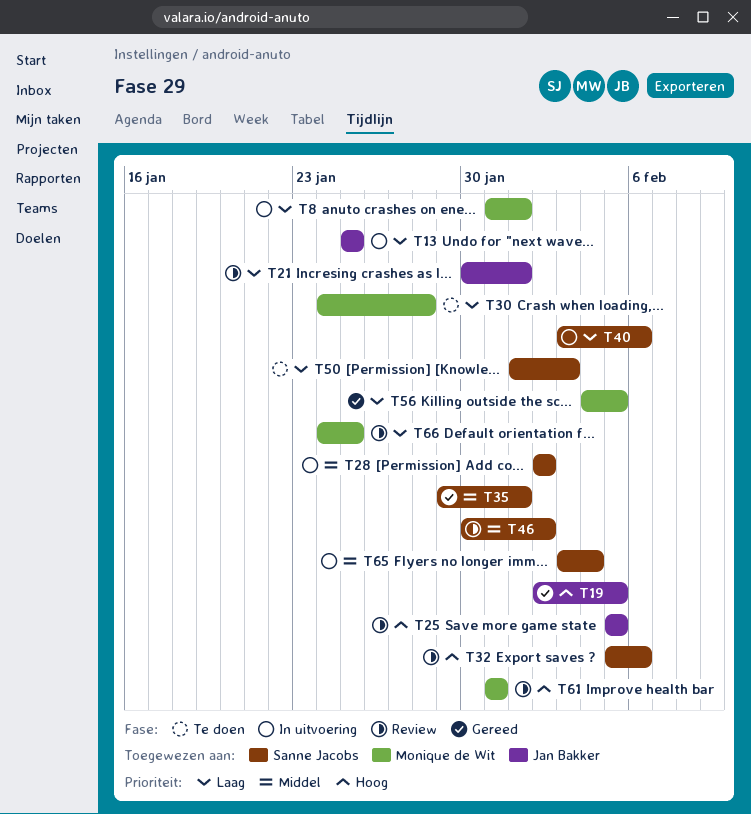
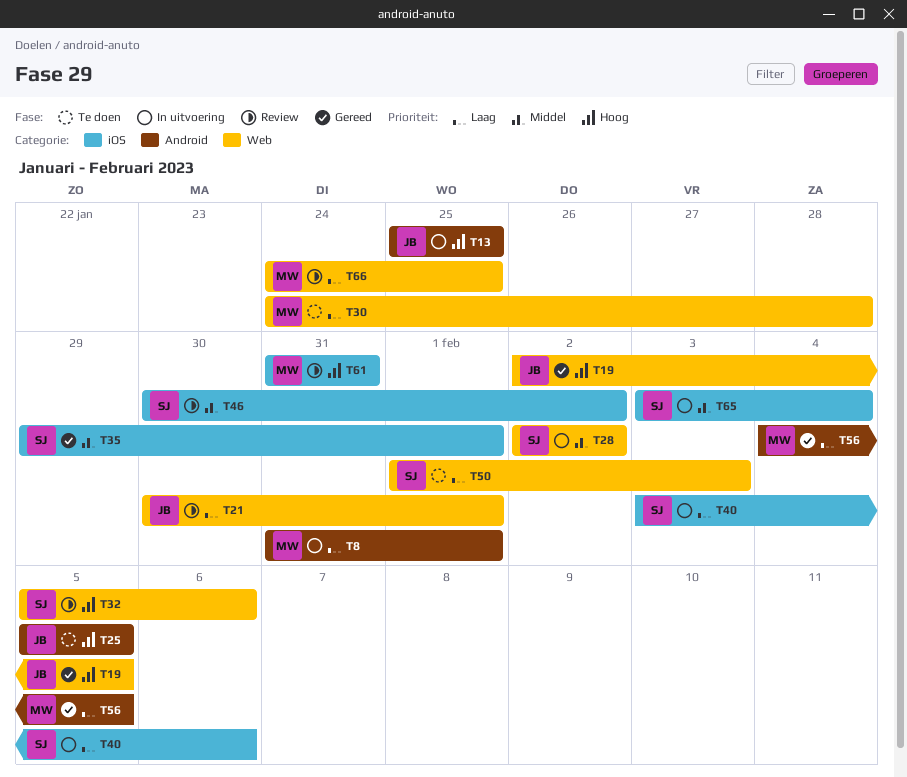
T13, priority: Laag -> Hoog
T25, status: Review -> Te doen

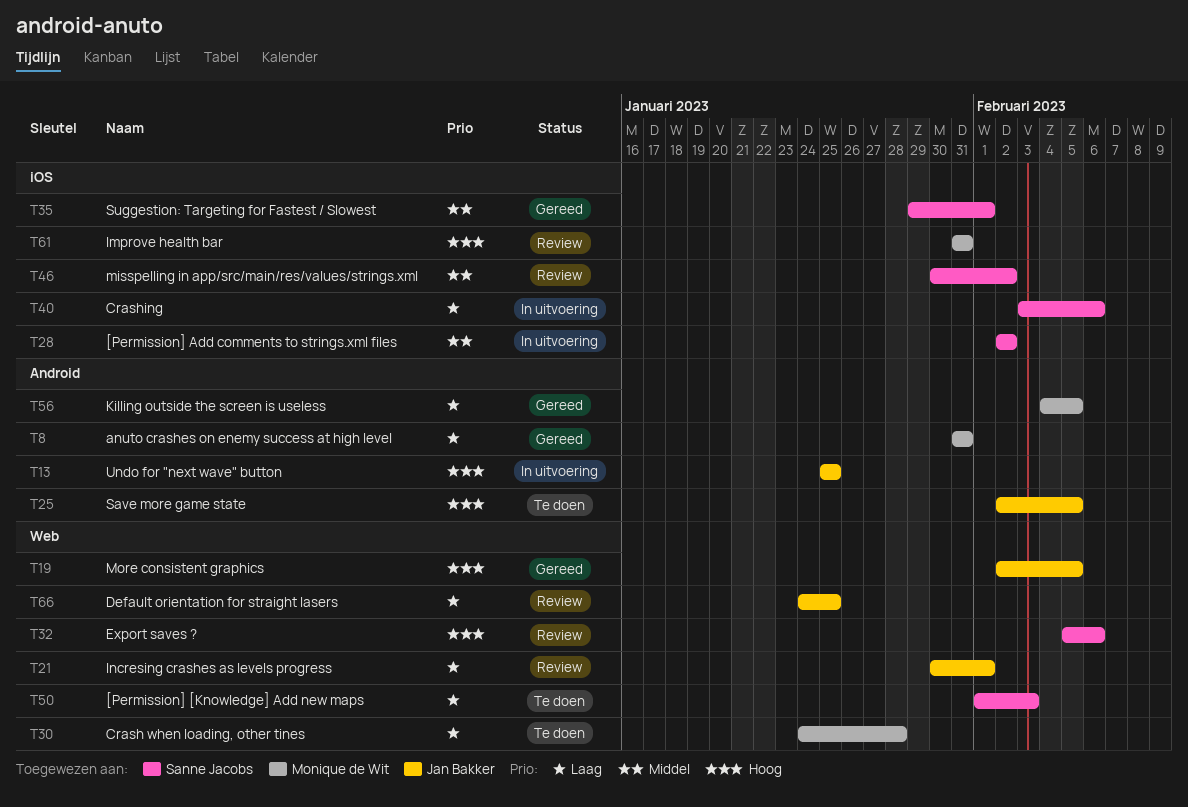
T8, status: In uitvoering -> Gereed
T8, due: Feb 1 -> Jan 31
T25, start: Feb 5 -> Feb 2
T28, label: Web -> iOS
T65: present -> none
T66, owner: Monique de Wit -> Jan Bakker

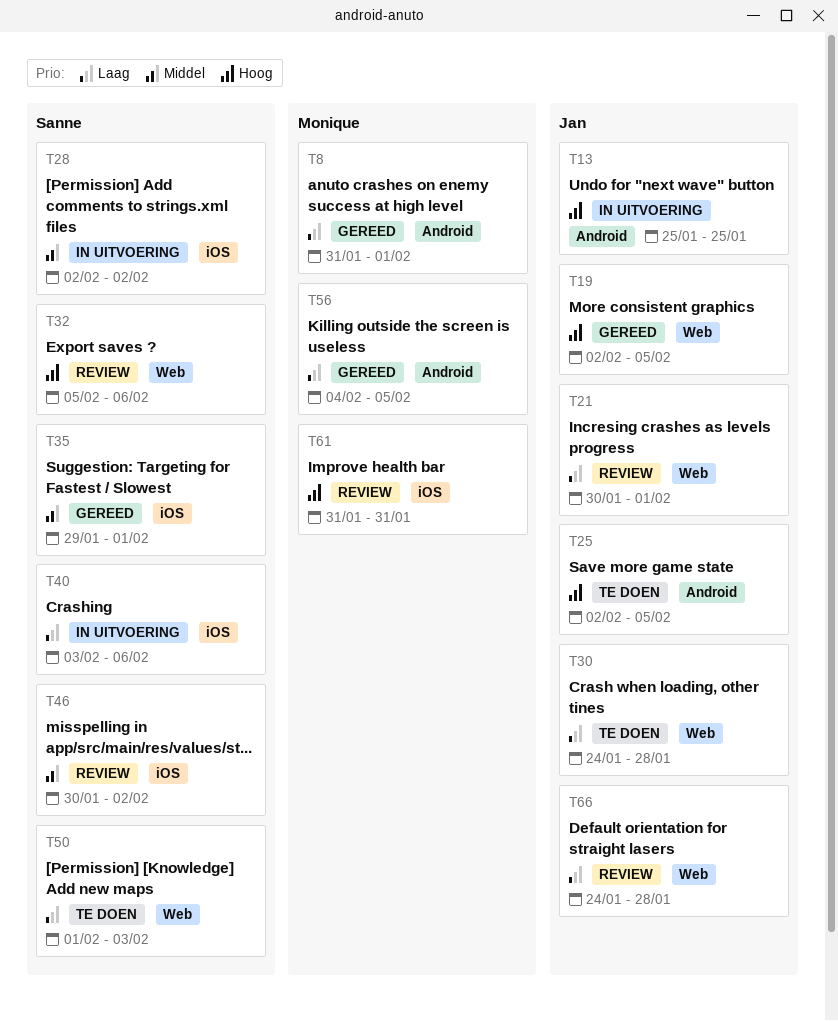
T8, due: Jan 31 -> Feb 1
T30, owner: Monique de Wit -> Jan Bakker
T66, due: Jan 25 -> Jan 28

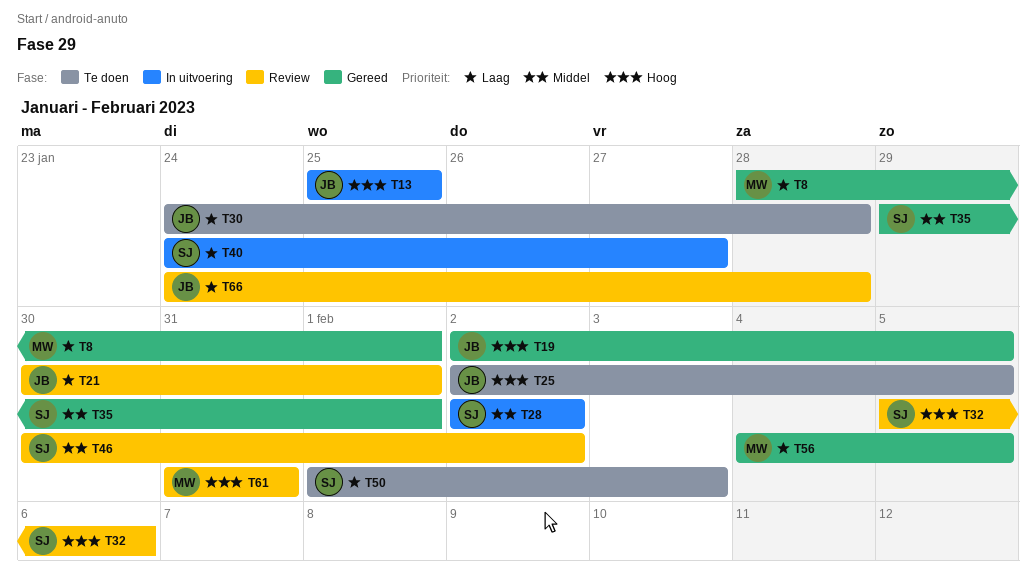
T8, start: Jan 31 -> Jan 28
T40, start: Feb 3 -> Jan 24
T40, due: Feb 6 -> Jan 27

